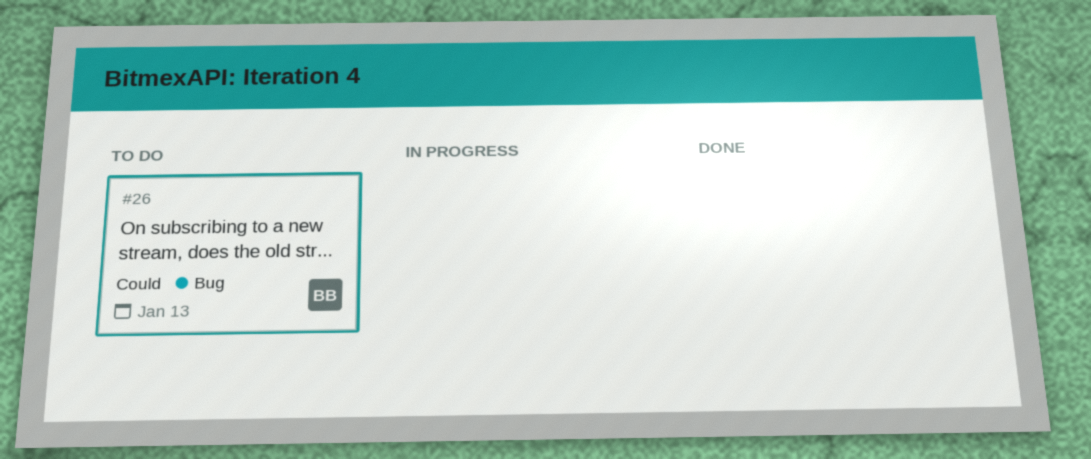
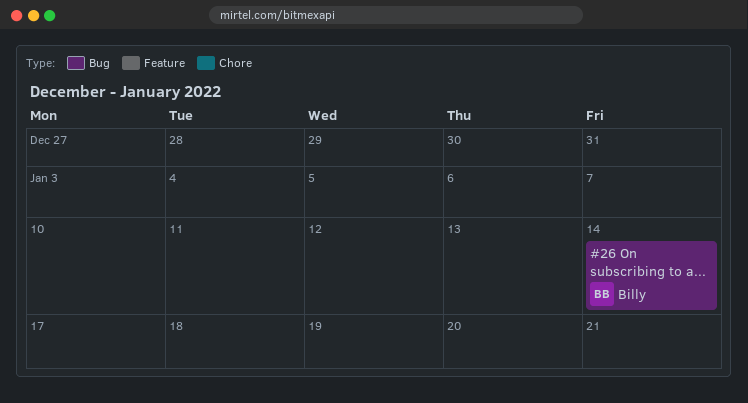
#26, due: Jan 13 -> Jan 14

